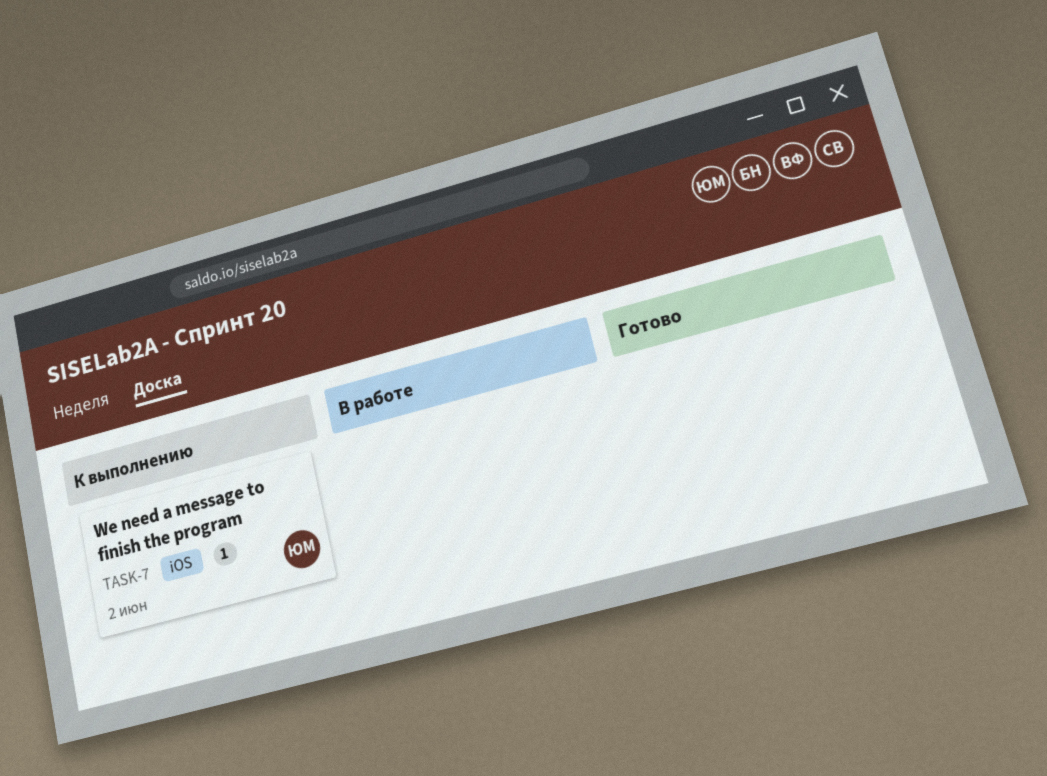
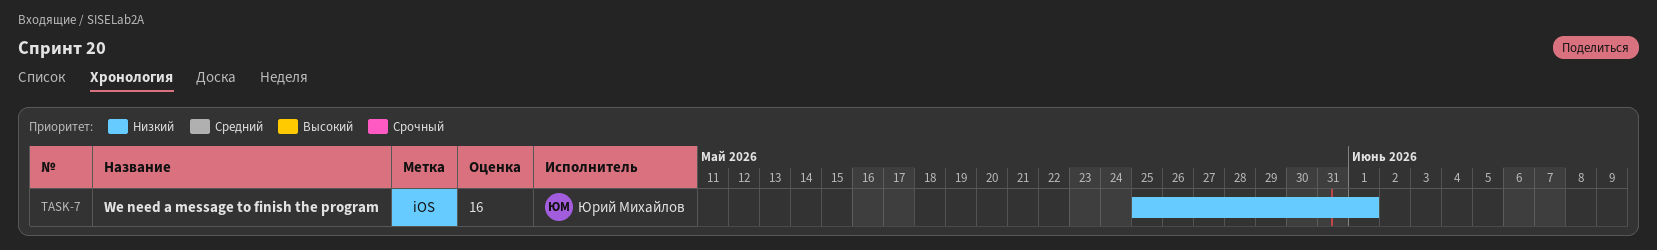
TASK-7, estimate: 1 -> 16
TASK-7, due: Jun 2 -> Jun 1

